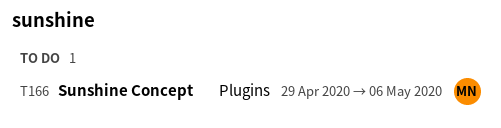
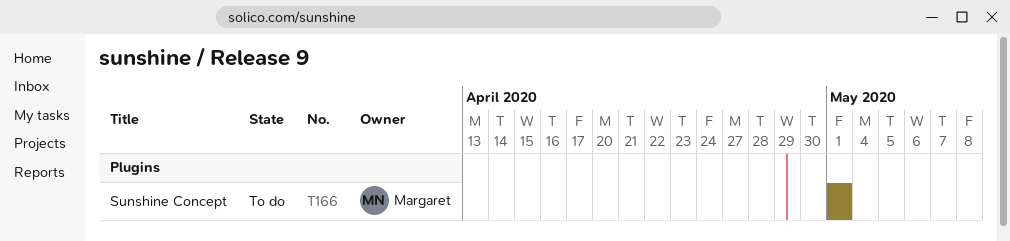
T166, start: Apr 29 -> May 1
T166, due: May 6 -> May 1

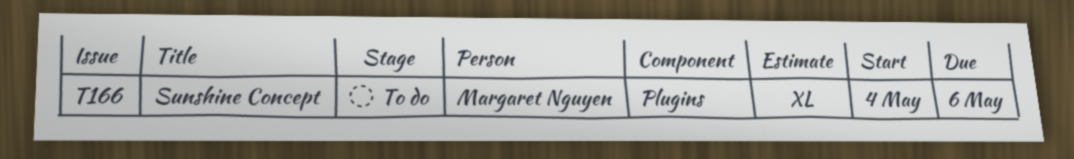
T166, start: May 1 -> May 4
T166, due: May 1 -> May 6

